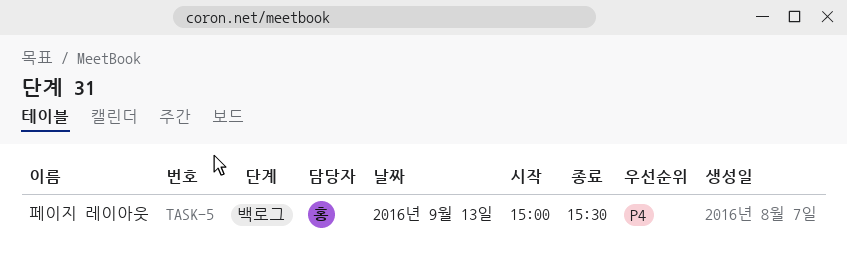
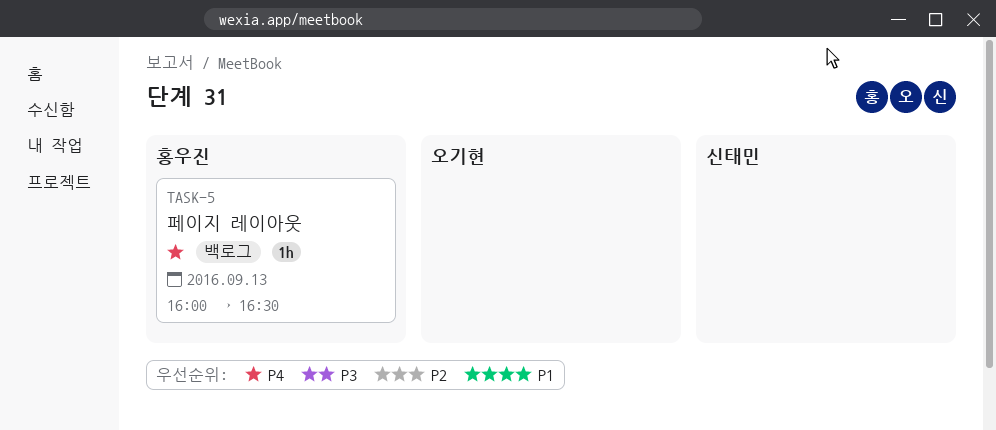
TASK-5, begins: 15:00 -> 16:00
TASK-5, ends: 15:30 -> 16:30

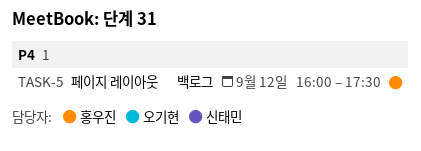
TASK-5, day: Sep 13 -> Sep 12
TASK-5, ends: 16:30 -> 17:30

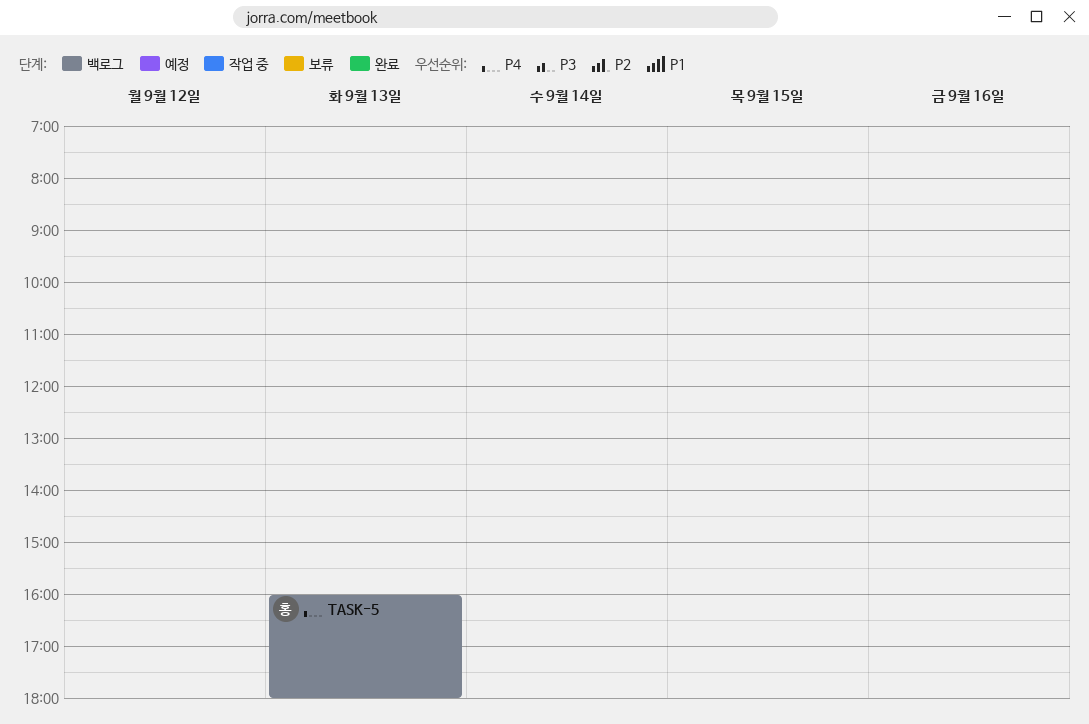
TASK-5, day: Sep 12 -> Sep 13
TASK-5, ends: 17:30 -> 18:00

